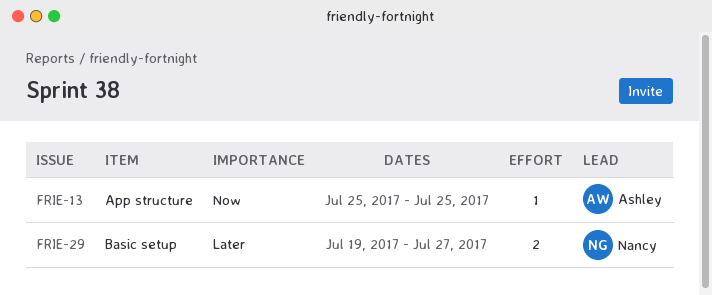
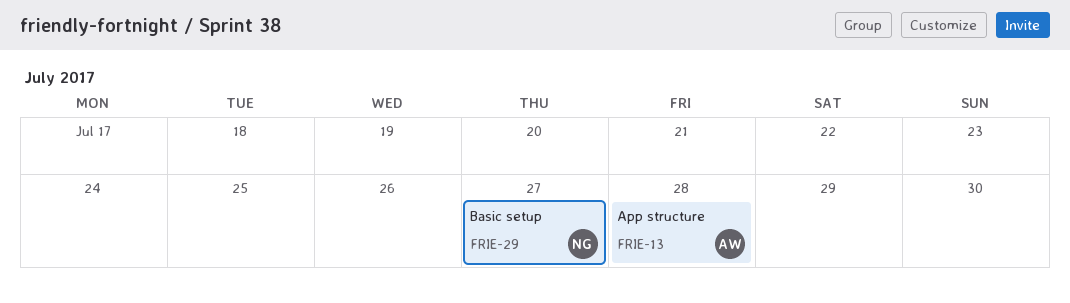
FRIE-13, due: Jul 25 -> Jul 28

